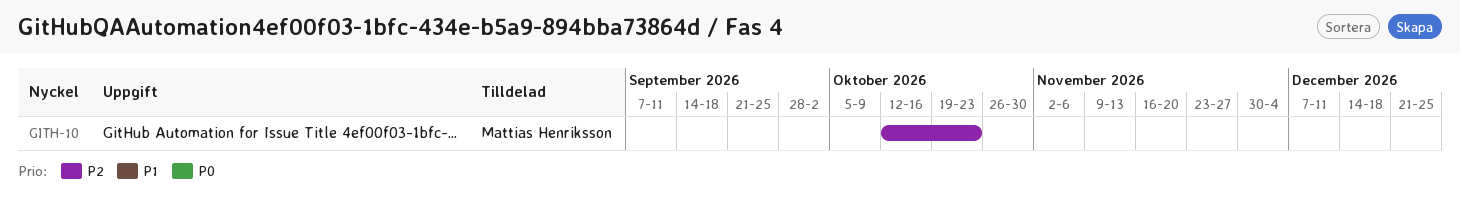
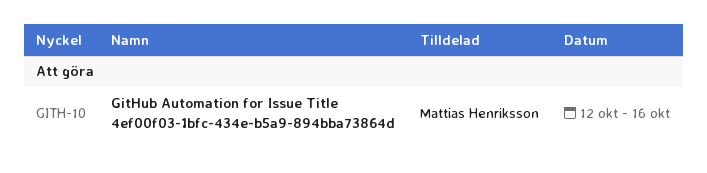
GITH-10, due: Oct 23 -> Oct 16

